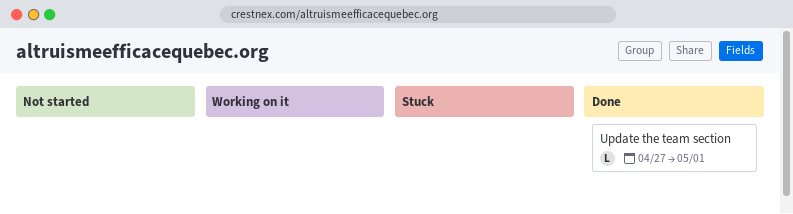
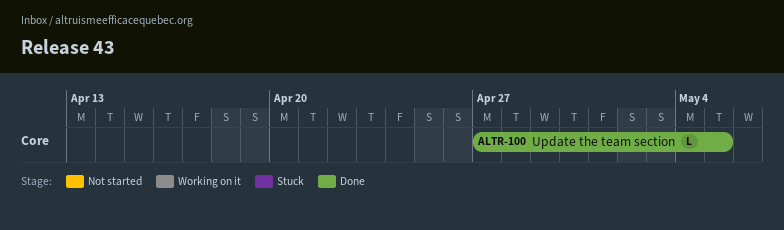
Update the team section, due: May 1 -> May 5

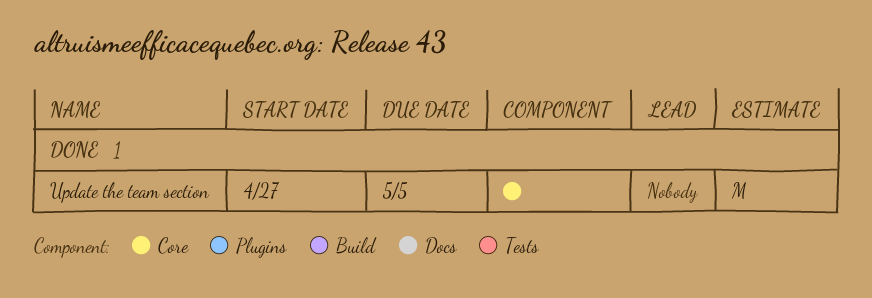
Update the team section, estimate: L -> M

